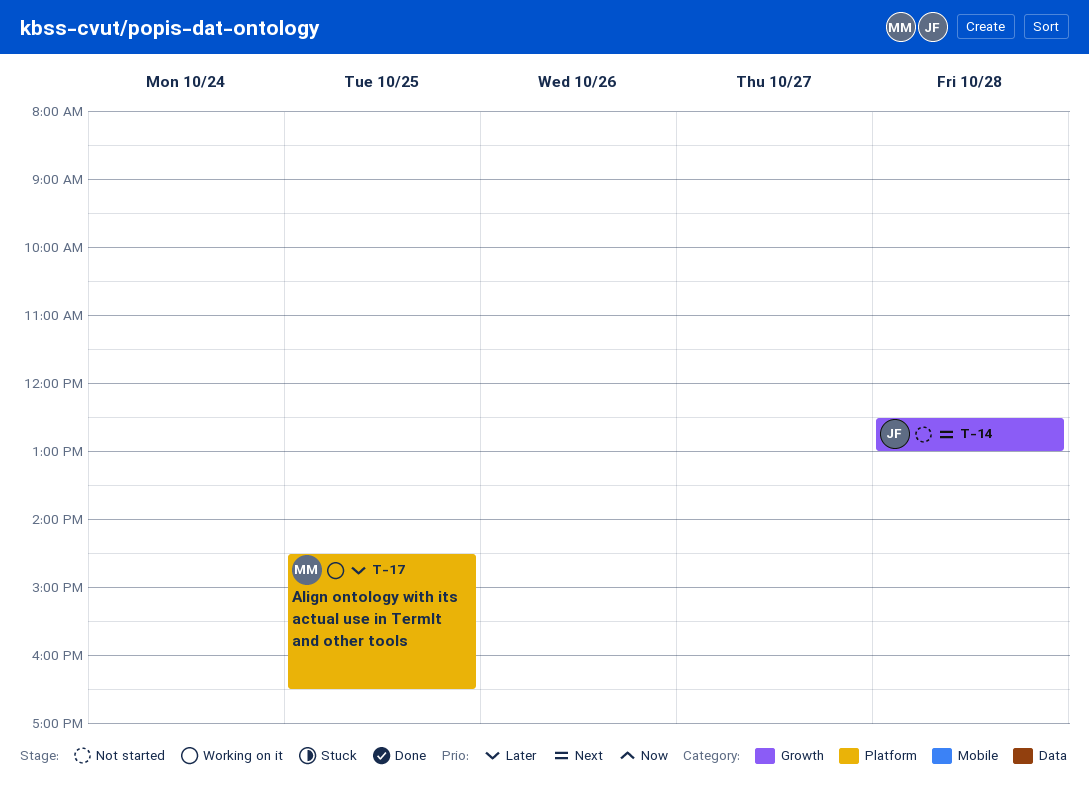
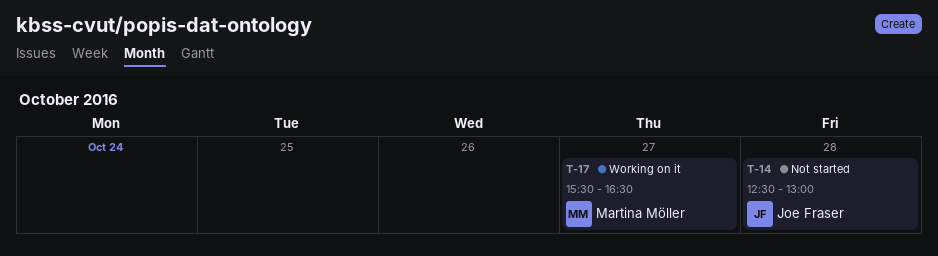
T-17, day: Oct 25 -> Oct 27
T-17, begins: 14:30 -> 15:30

